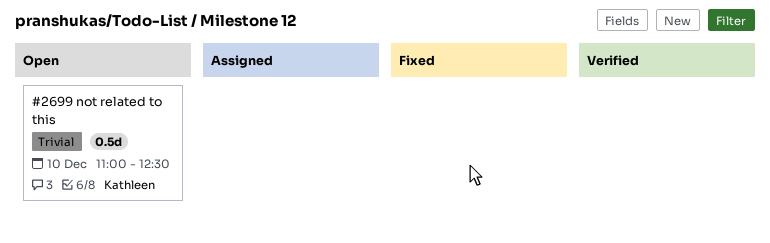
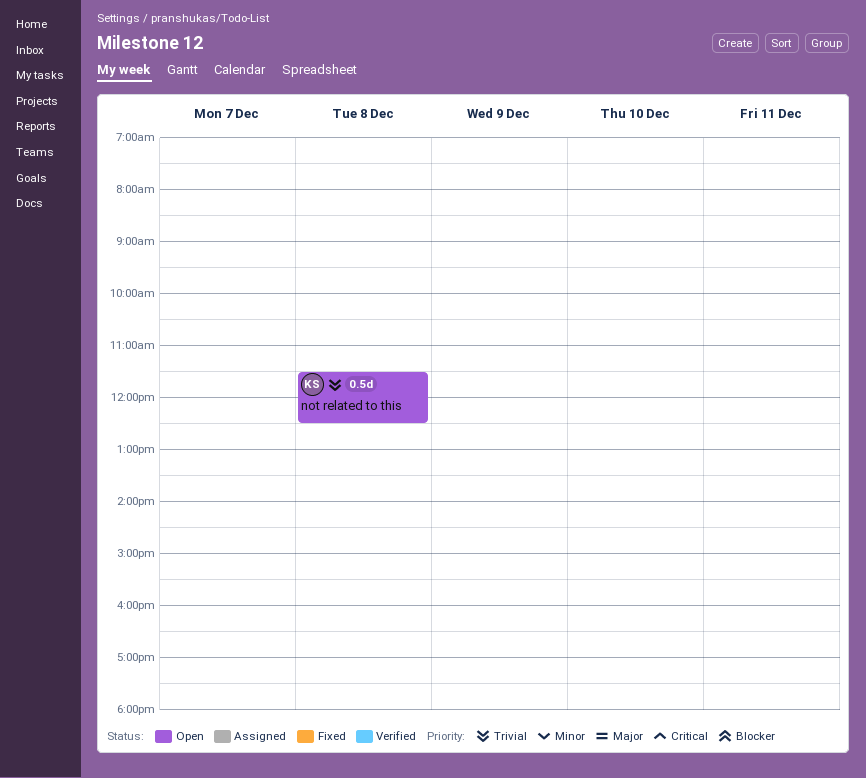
not related to this, day: Dec 10 -> Dec 8
not related to this, begins: 11:00 -> 11:30

